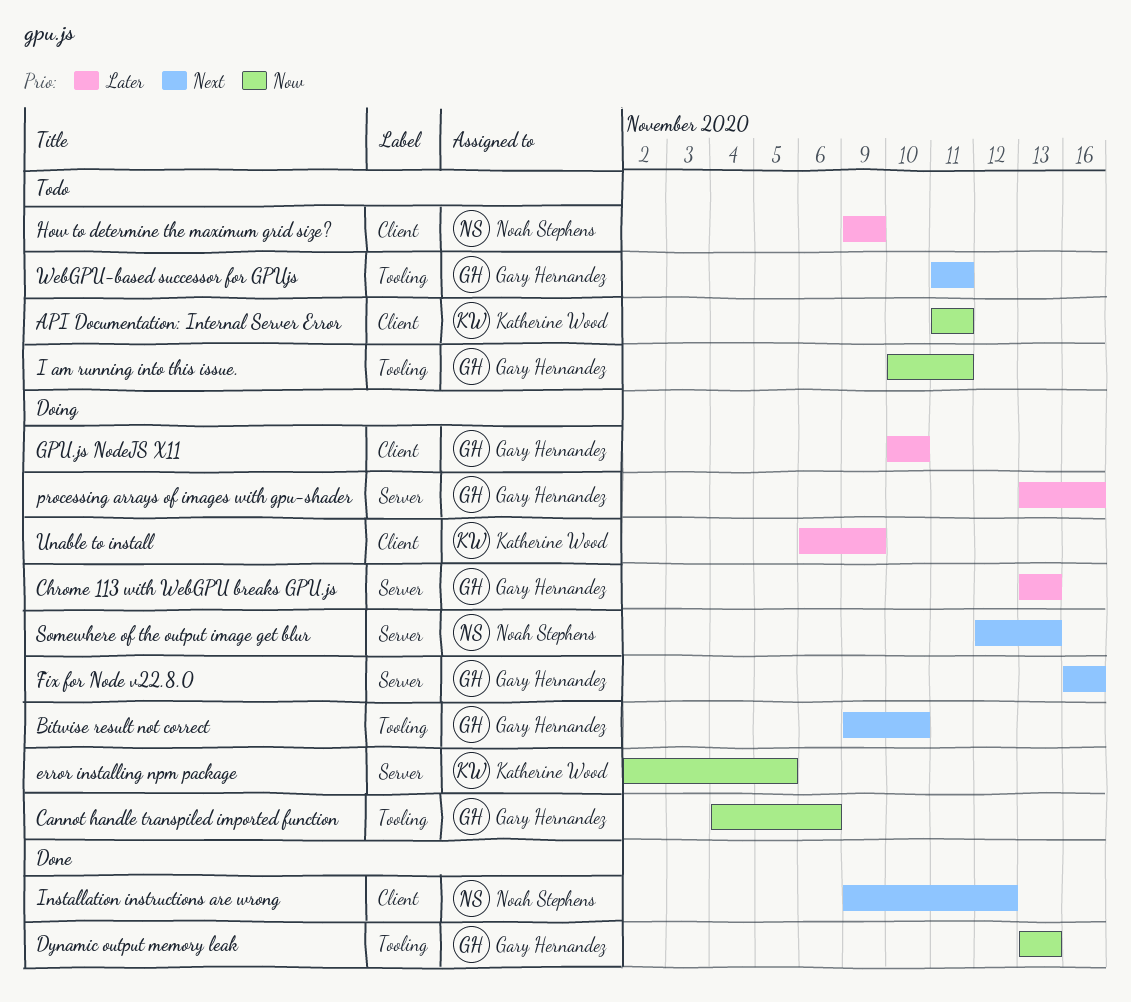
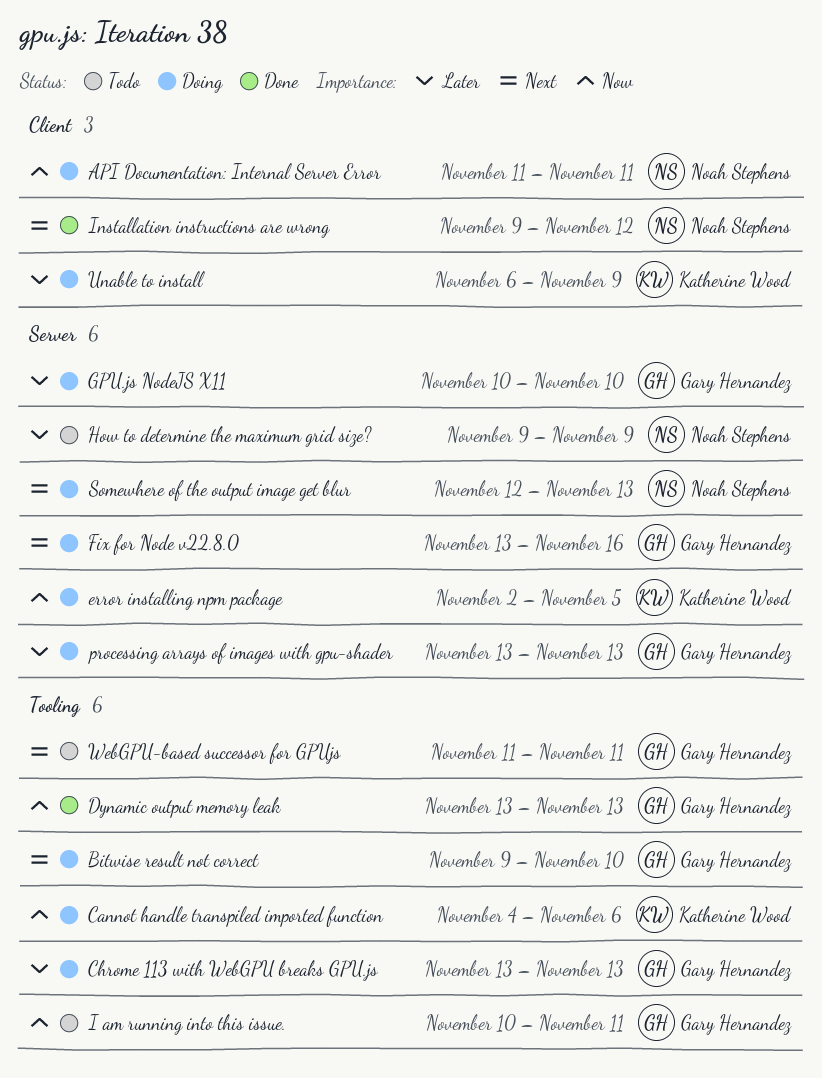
API Documentation: Internal Server Error, status: Todo -> Doing
API Documentation: Internal Server Error, owner: Katherine Wood -> Noah Stephens
Cannot handle transpiled imported function, owner: Gary Hernandez -> Katherine Wood
Chrome 113 with WebGPU breaks GPU.js, label: Server -> Tooling
Fix for Node v22.8.0, start: Nov 16 -> Nov 13
GPU.js NodeJS X11, label: Client -> Server
How to determine the maximum grid size?, label: Client -> Server
processing arrays of images with gpu-shader, due: Nov 16 -> Nov 13

